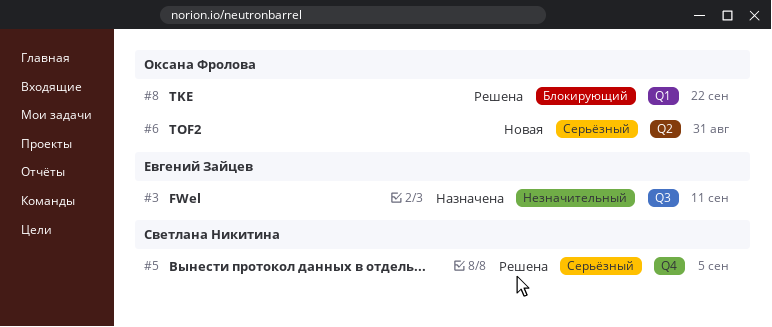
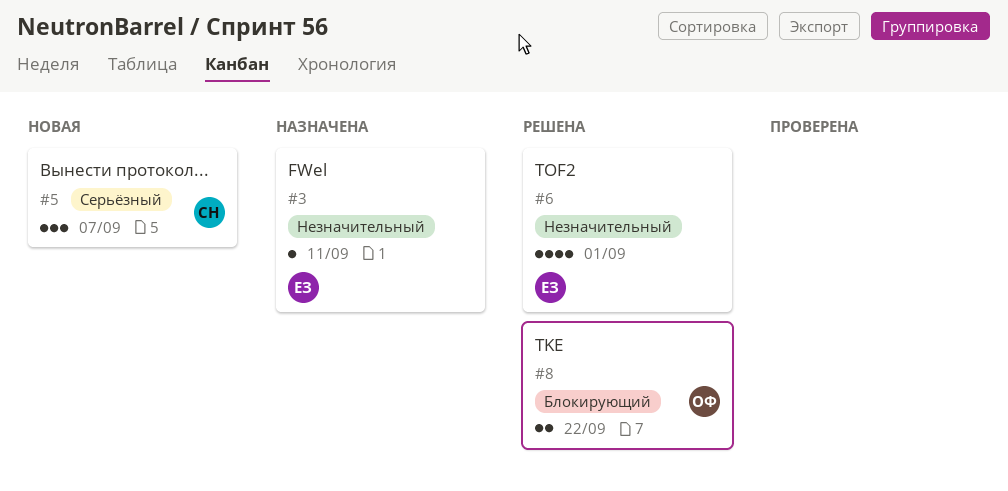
#5, status: Решена -> Новая
#5, due: Sep 5 -> Sep 7
#6, status: Новая -> Решена
#6, owner: Оксана Фролова -> Евгений Зайцев
#6, priority: Серьёзный -> Незначительный
#6, due: Aug 31 -> Sep 1

